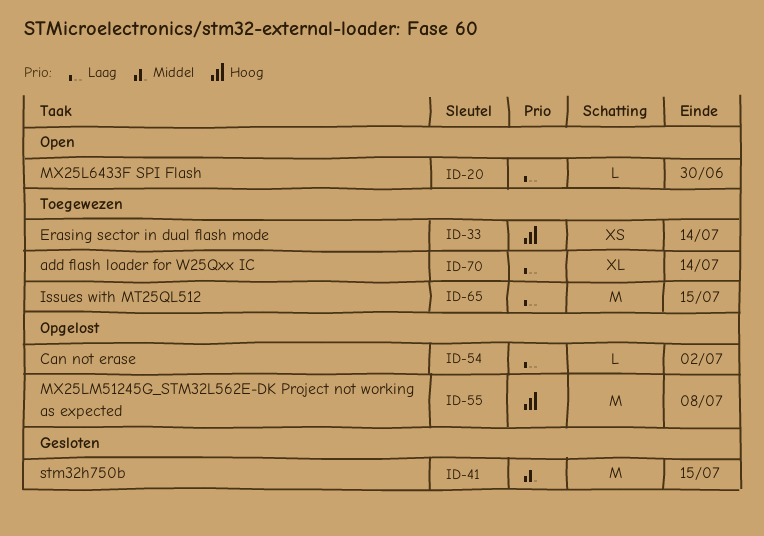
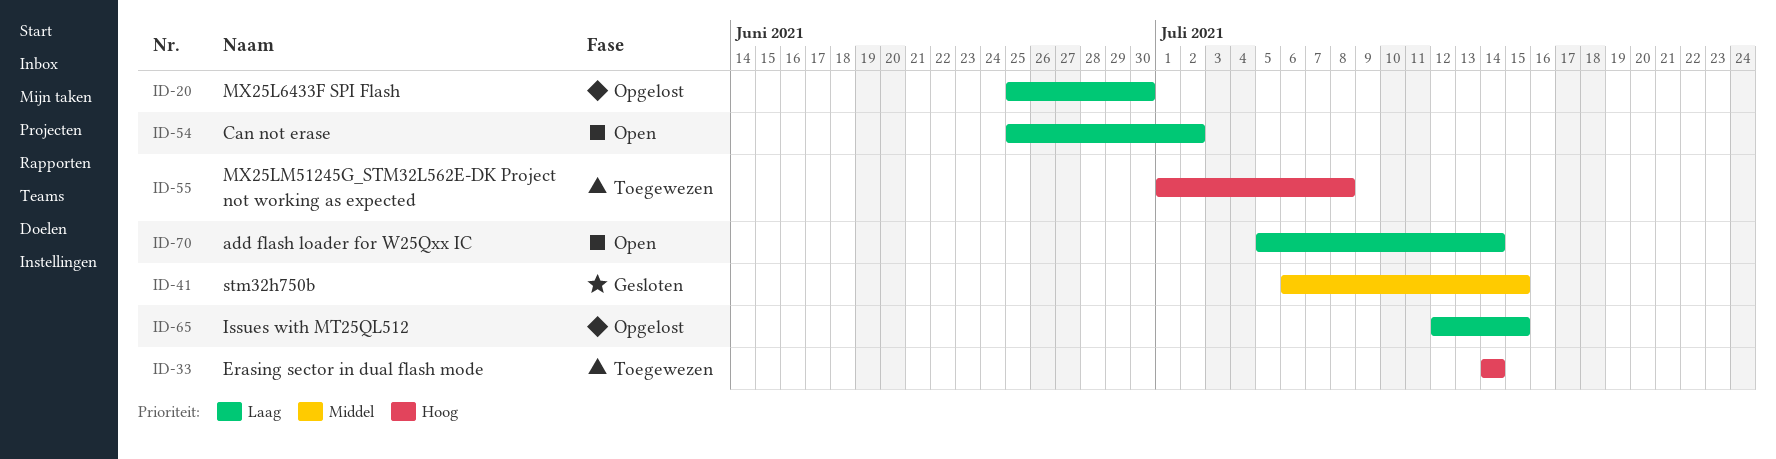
ID-20, status: Open -> Opgelost
ID-54, status: Opgelost -> Open
ID-55, status: Opgelost -> Toegewezen
ID-65, status: Toegewezen -> Opgelost
ID-70, status: Toegewezen -> Open

